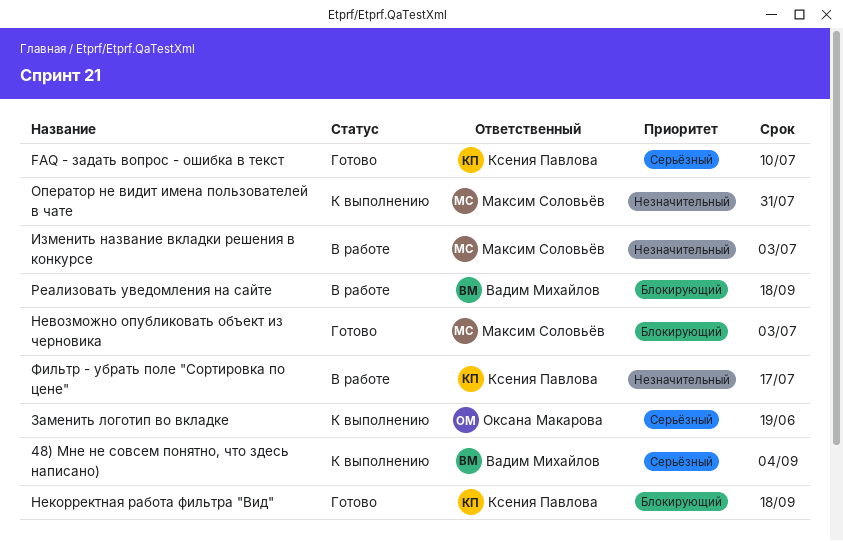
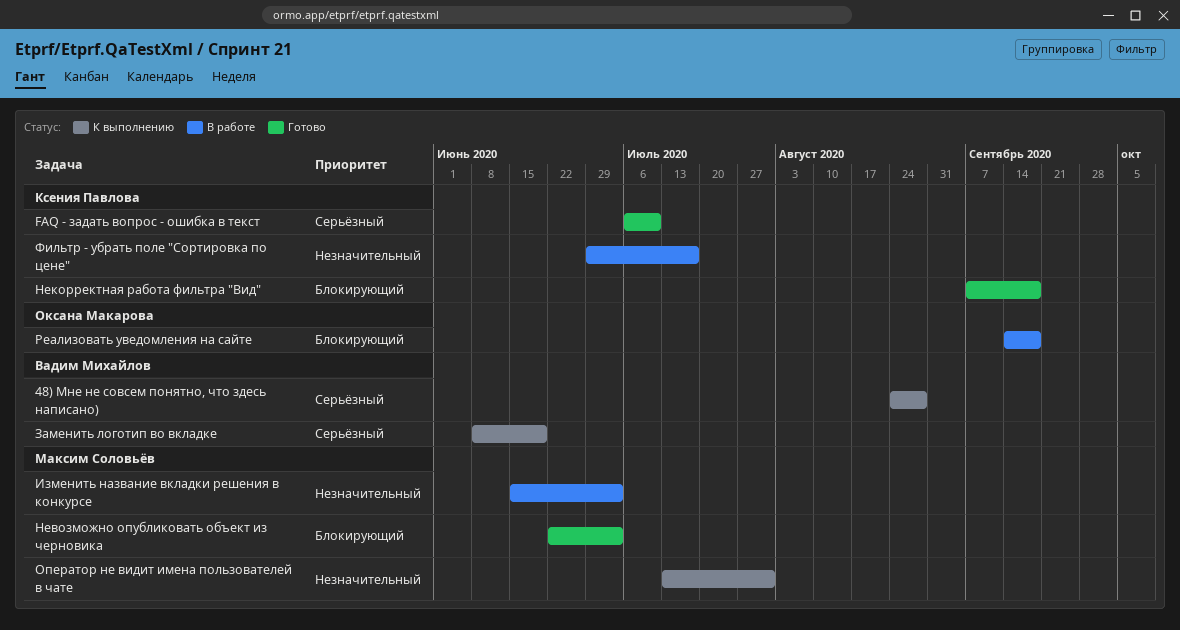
48) Мне не совсем понятно, что здесь написано), due: Sep 4 -> Aug 28
Заменить логотип во вкладке, owner: Оксана Макарова -> Вадим Михайлов
Реализовать уведомления на сайте, owner: Вадим Михайлов -> Оксана Макарова

